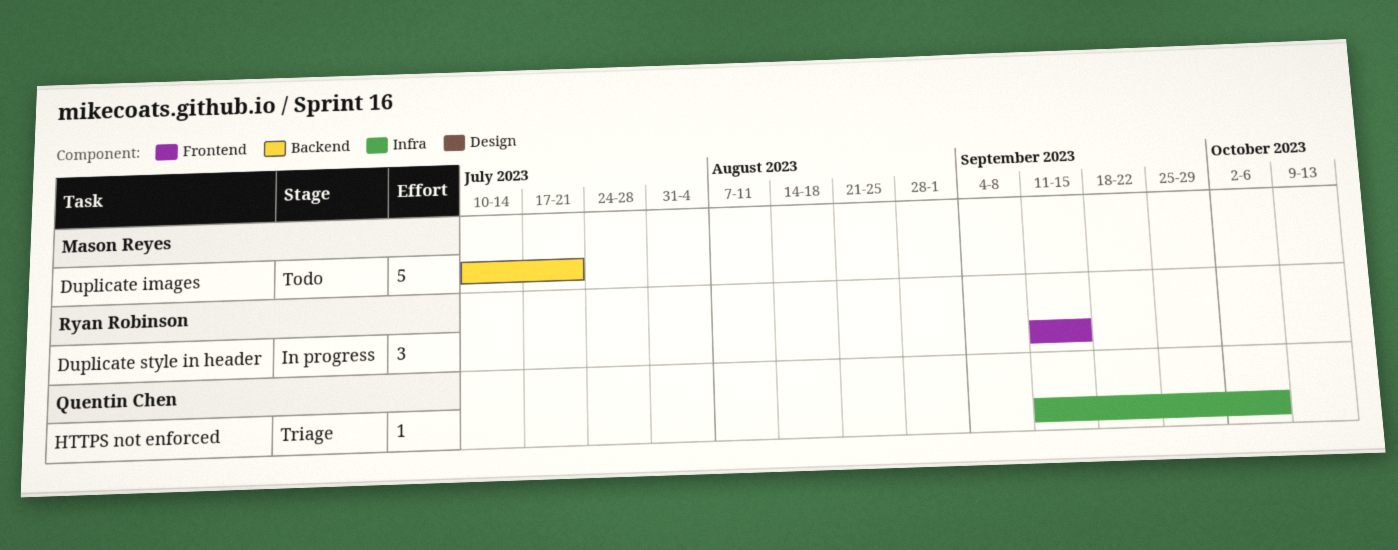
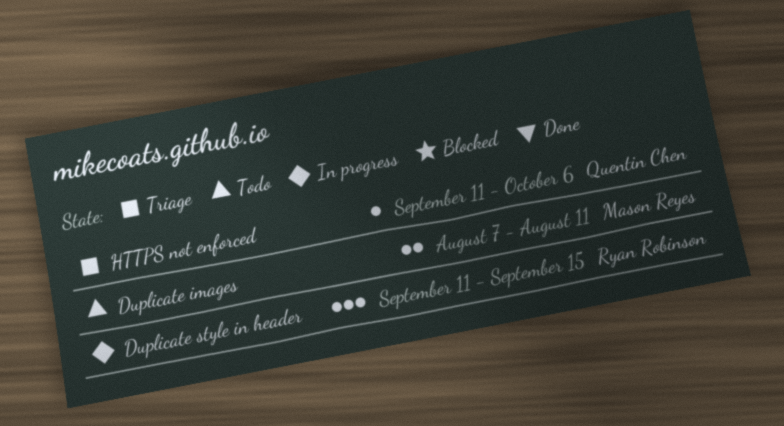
Duplicate images, estimate: 5 -> 2
Duplicate images, start: Jul 10 -> Aug 7
Duplicate images, due: Jul 21 -> Aug 11

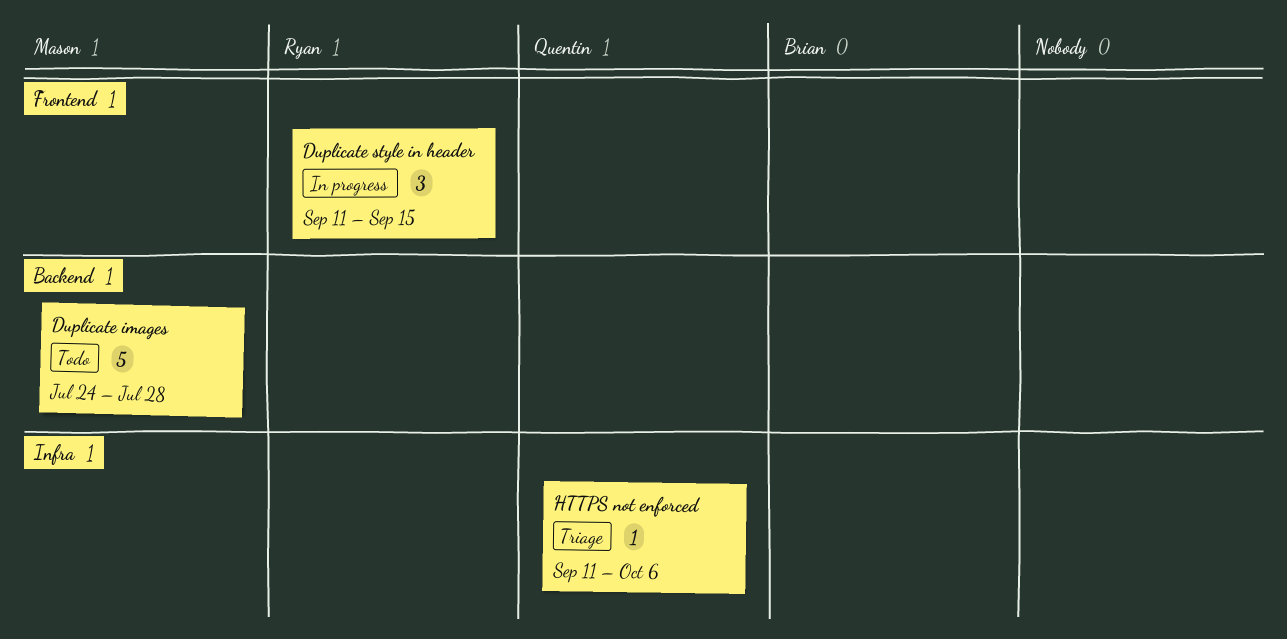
Duplicate images, estimate: 2 -> 5
Duplicate images, start: Aug 7 -> Jul 24
Duplicate images, due: Aug 11 -> Jul 28

